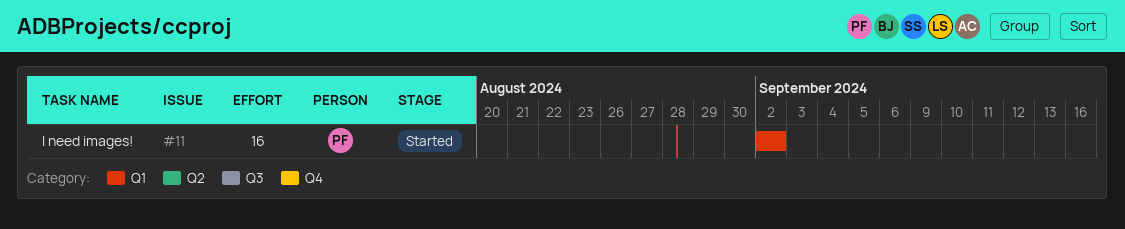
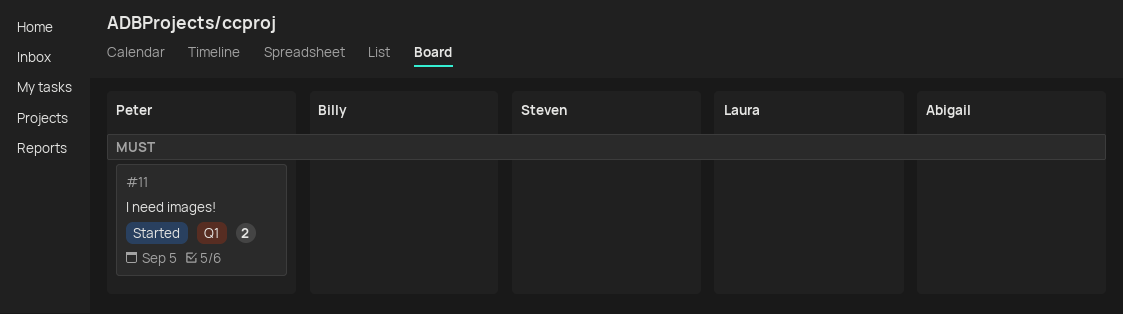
#11, estimate: 16 -> 2
#11, due: Sep 2 -> Sep 5

